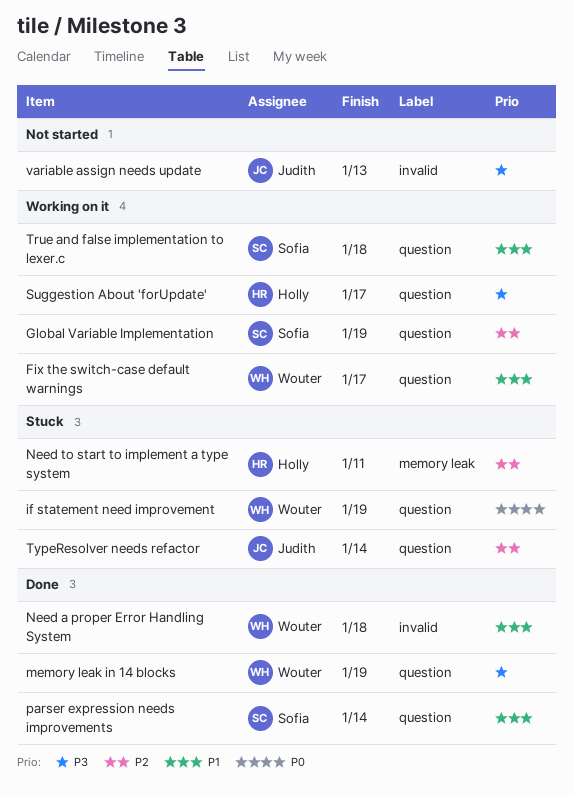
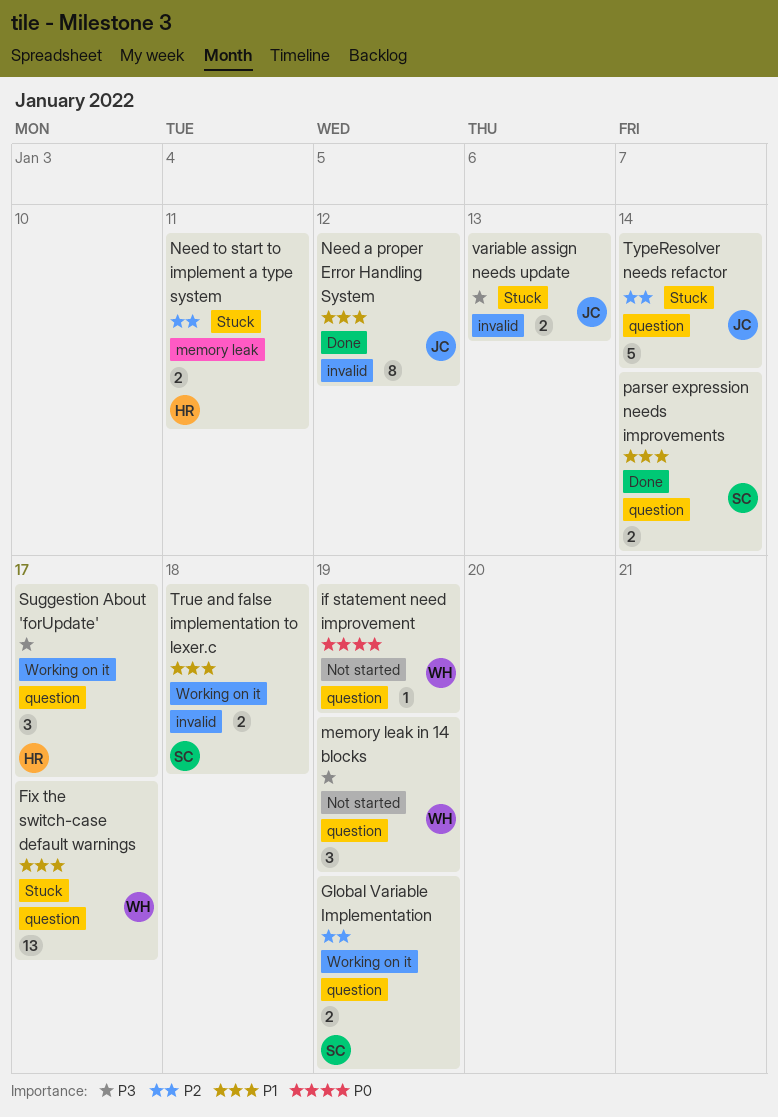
Fix the switch-case default warnings, status: Working on it -> Stuck
if statement need improvement, status: Stuck -> Not started
memory leak in 14 blocks, status: Done -> Not started
Need a proper Error Handling System, owner: Wouter -> Judith
Need a proper Error Handling System, due: Jan 18 -> Jan 12
True and false implementation to lexer.c, label: question -> invalid
variable assign needs update, status: Not started -> Stuck

